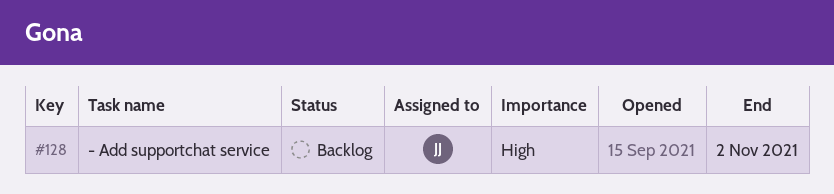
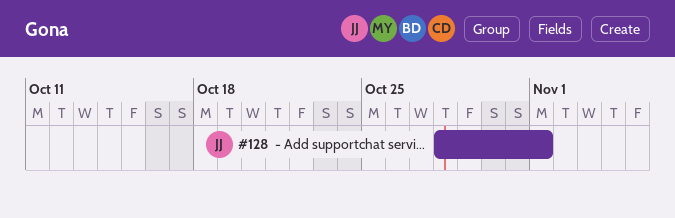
#128, due: Nov 2 -> Nov 1

